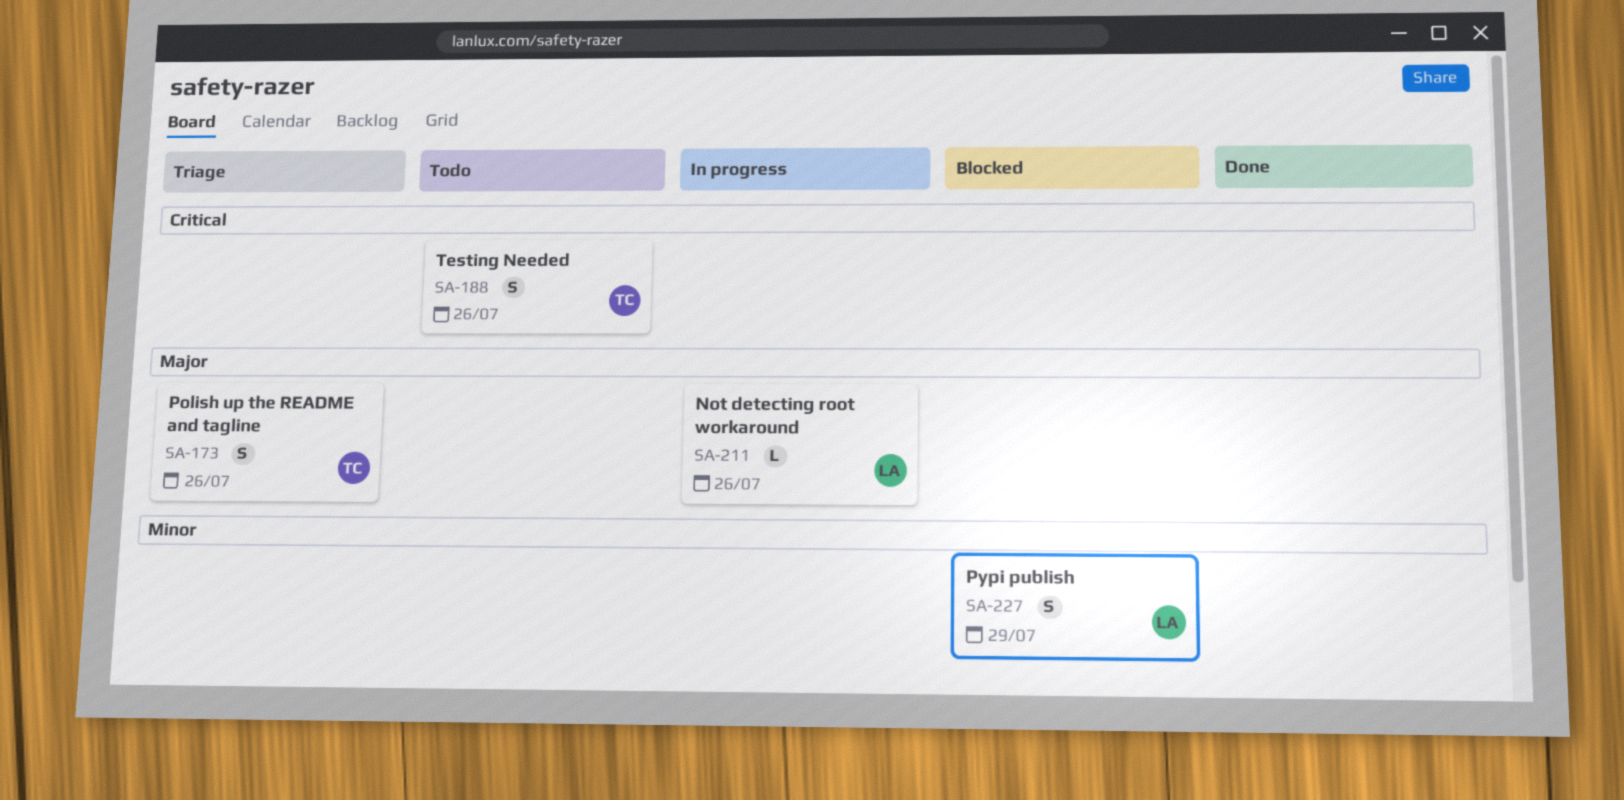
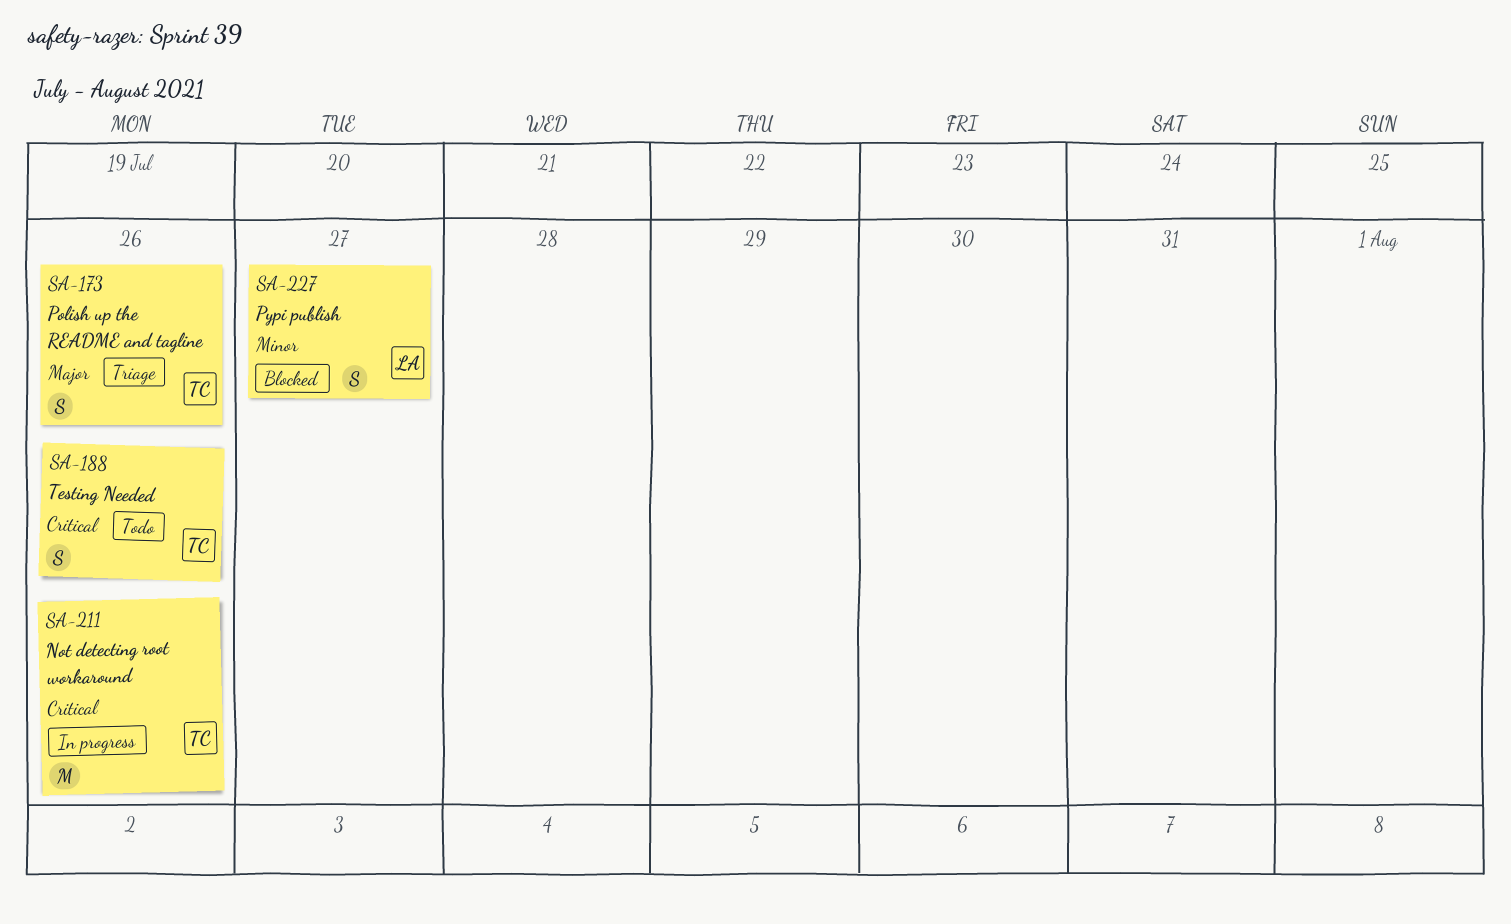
SA-211, owner: LA -> TC
SA-211, priority: Major -> Critical
SA-211, estimate: L -> M
SA-227, due: Jul 29 -> Jul 27

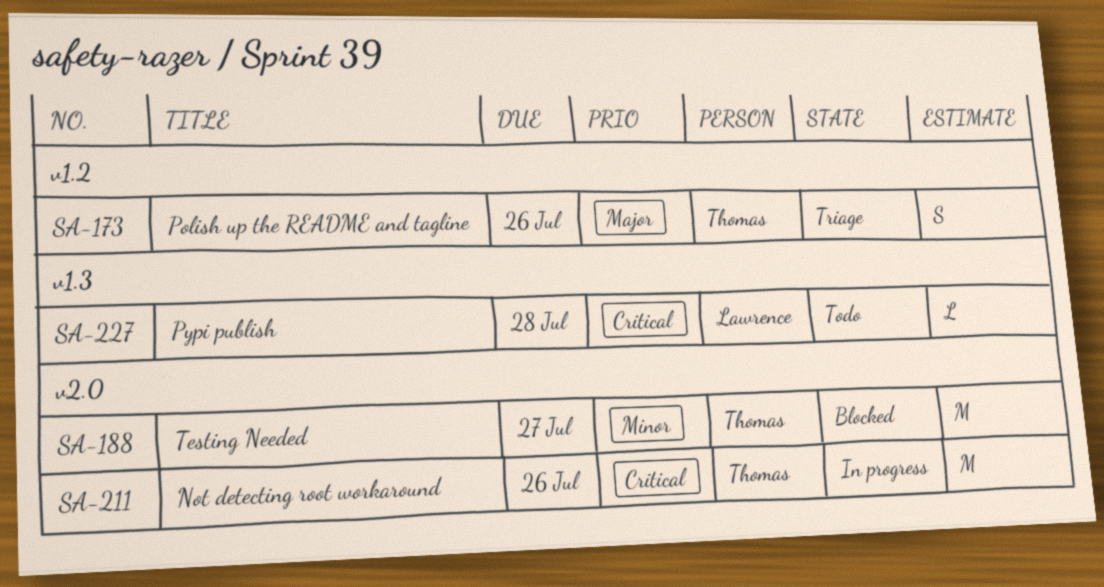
SA-188, status: Todo -> Blocked
SA-188, priority: Critical -> Minor
SA-188, estimate: S -> M
SA-188, due: Jul 26 -> Jul 27
SA-227, status: Blocked -> Todo
SA-227, priority: Minor -> Critical
SA-227, estimate: S -> L
SA-227, due: Jul 27 -> Jul 28

